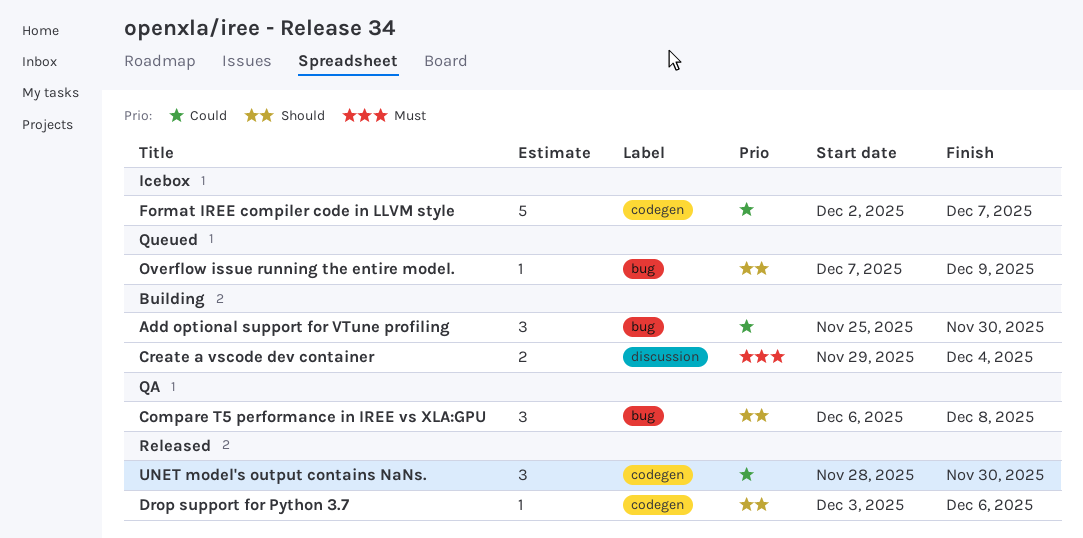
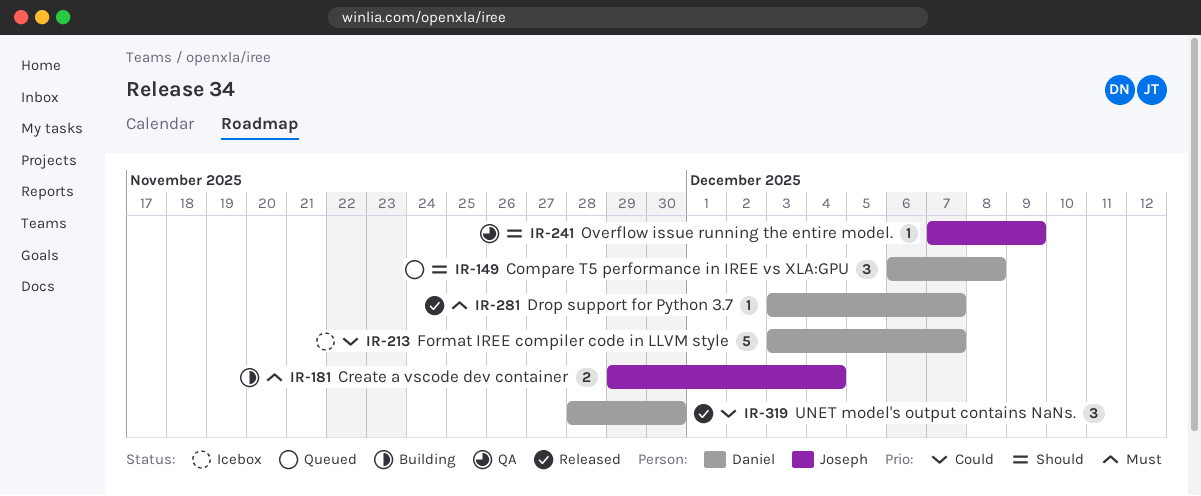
Add optional support for VTune profiling: present -> none
Compare T5 performance in IREE vs XLA:GPU, status: QA -> Queued
Drop support for Python 3.7, priority: Should -> Must
Drop support for Python 3.7, due: Dec 6 -> Dec 7
Format IREE compiler code in LLVM style, start: Dec 2 -> Dec 3
Overflow issue running the entire model., status: Queued -> QA

